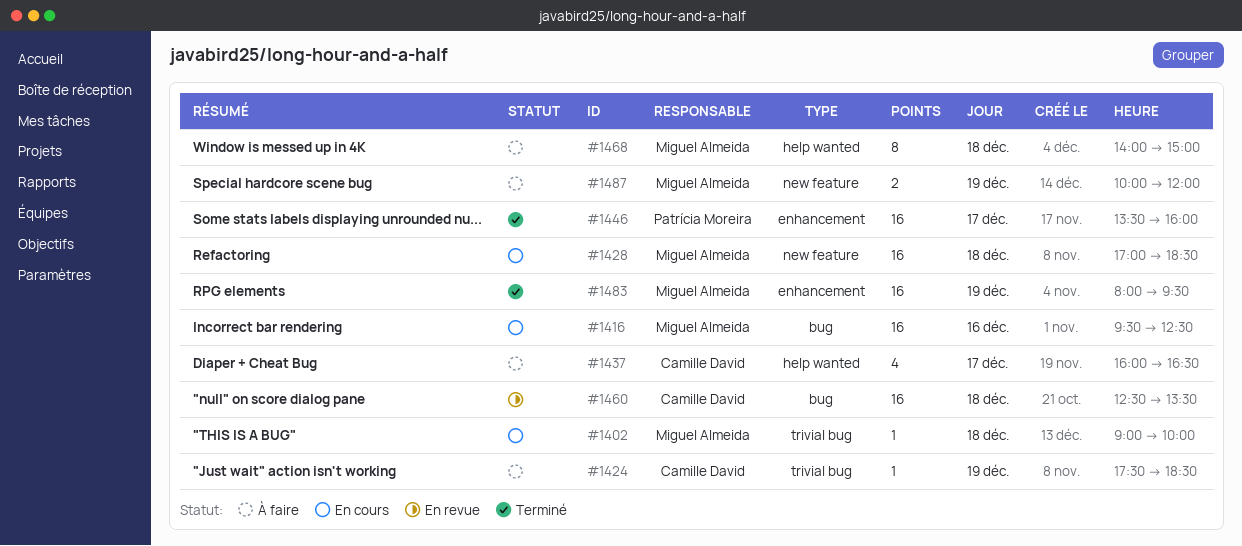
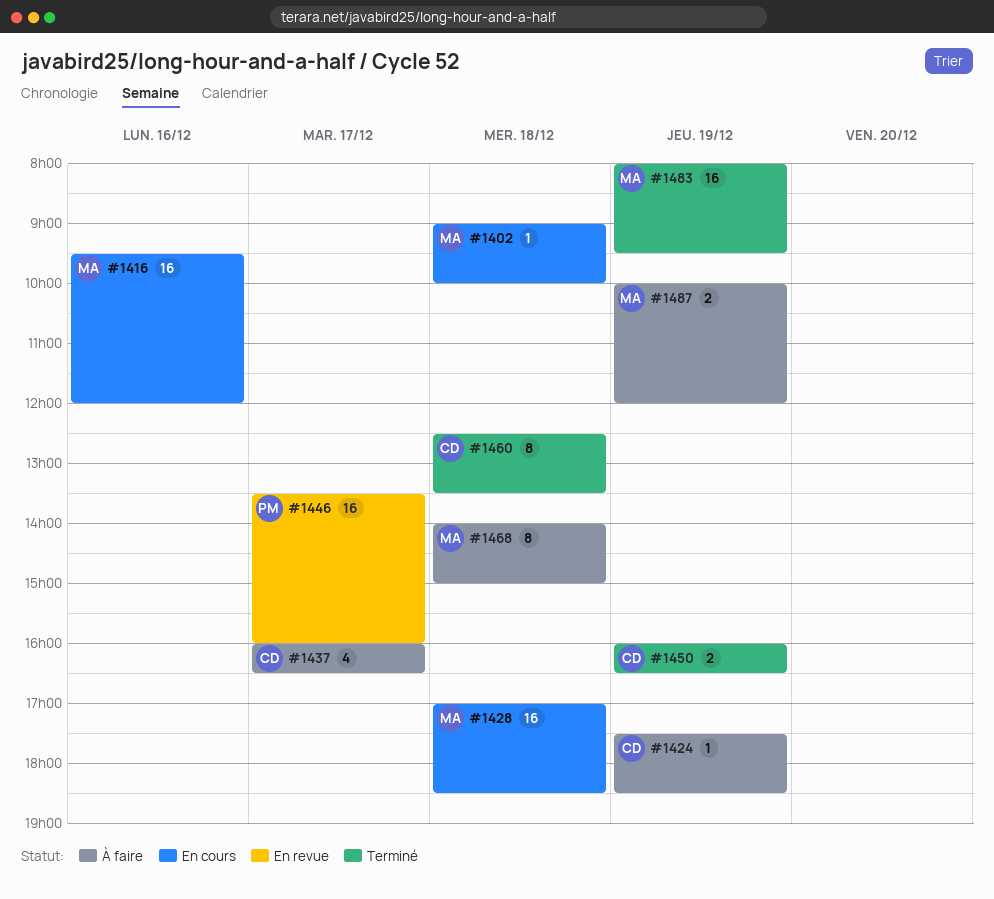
#1416, ends: 12:30 -> 12:00
#1446, status: Terminé -> En revue
#1450: none -> present
#1460, status: En revue -> Terminé
#1460, estimate: 16 -> 8

